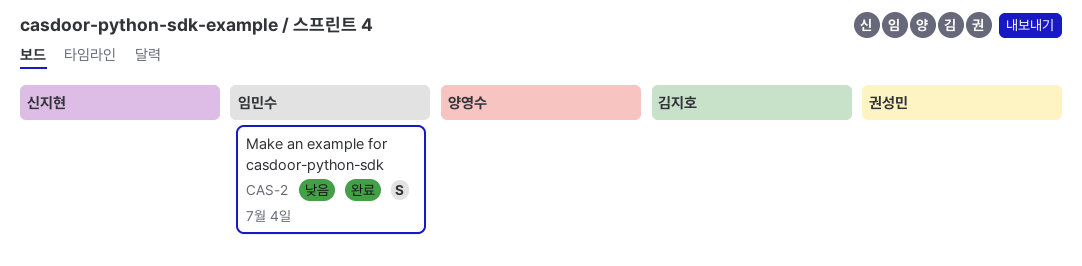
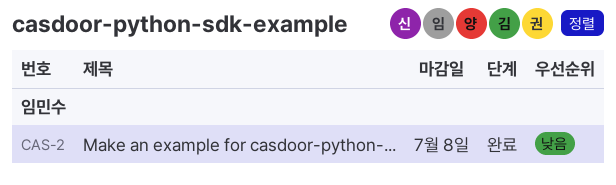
CAS-2, due: Jul 4 -> Jul 8

